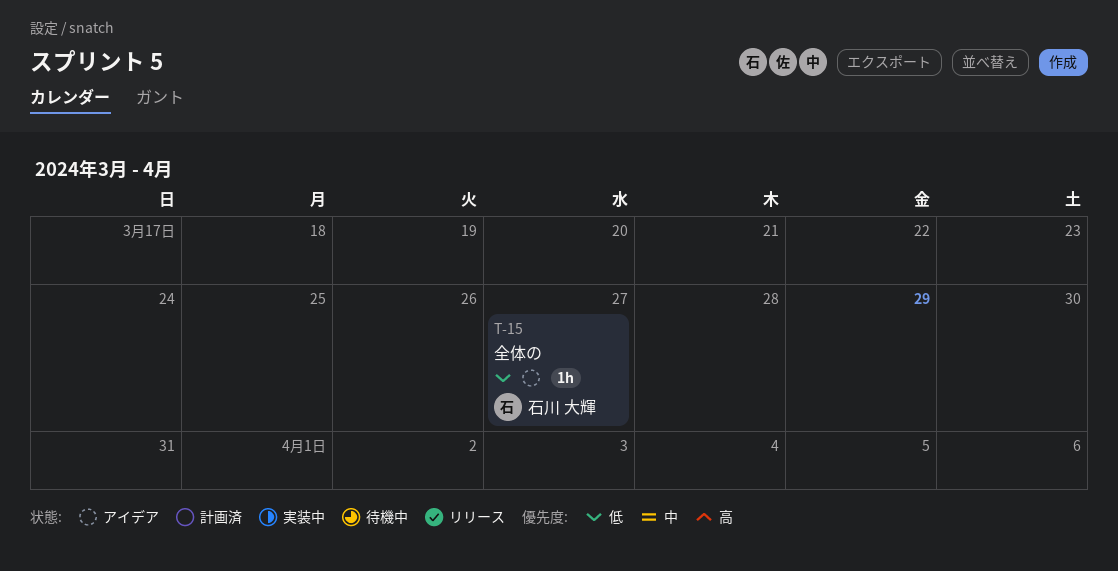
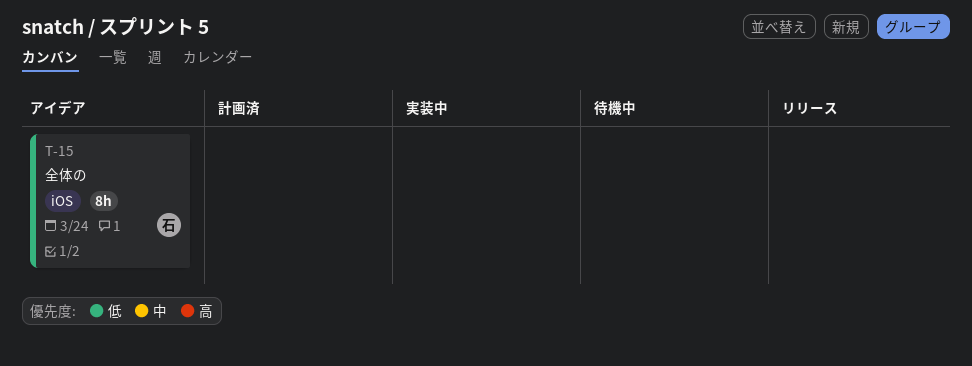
T-15, estimate: 1h -> 8h
T-15, due: Mar 27 -> Mar 24

